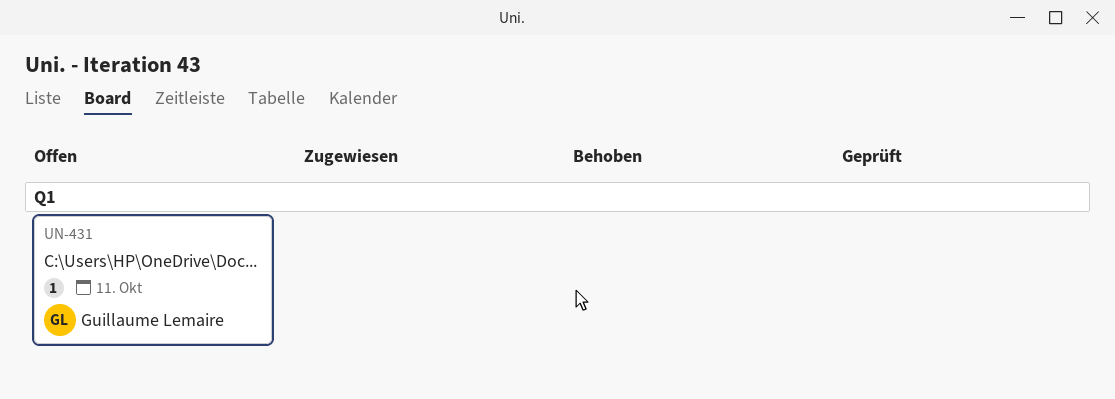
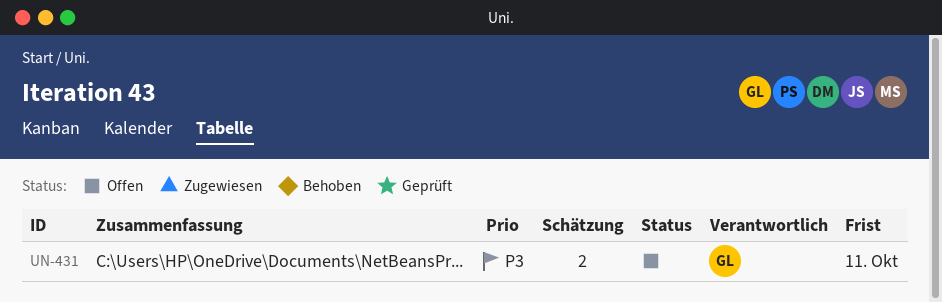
UN-431, estimate: 1 -> 2

